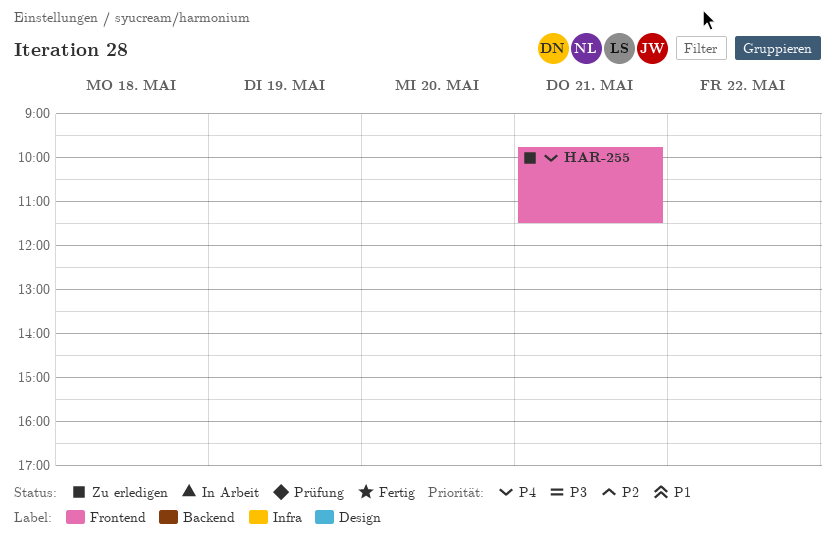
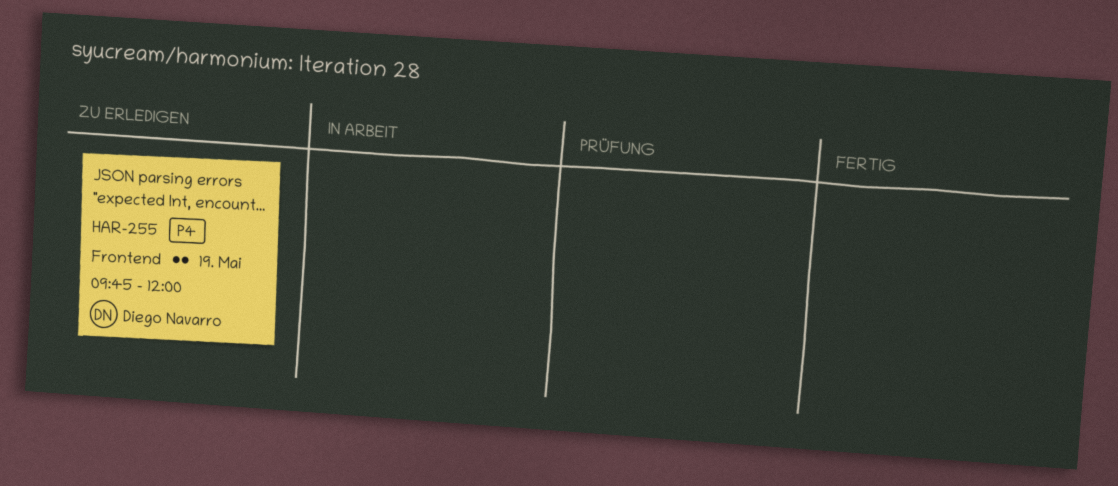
HAR-255, day: May 21 -> May 19
HAR-255, ends: 11:30 -> 12:00

